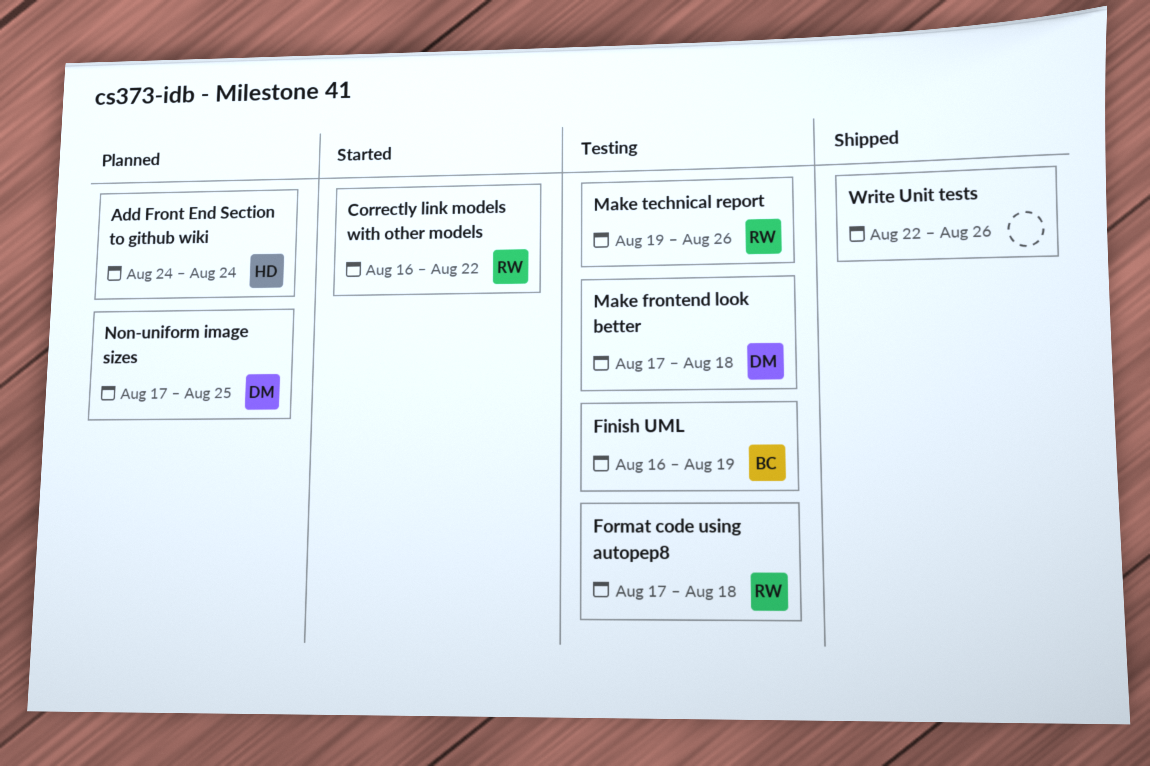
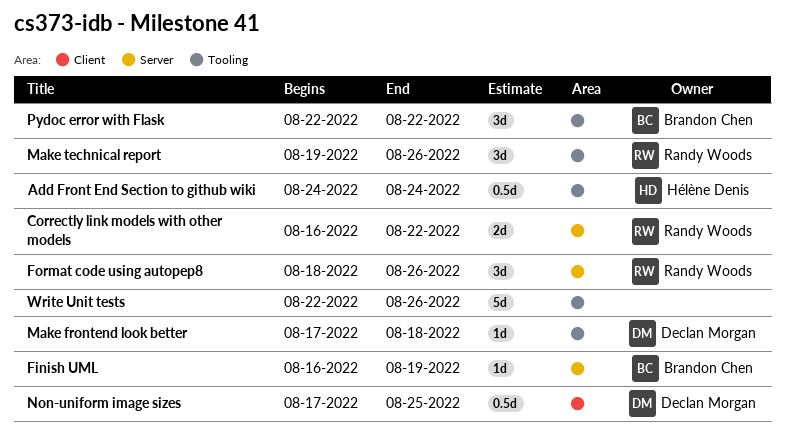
Format code using autopep8, start: Aug 17 -> Aug 18
Format code using autopep8, due: Aug 18 -> Aug 26
Pydoc error with Flask: none -> present

